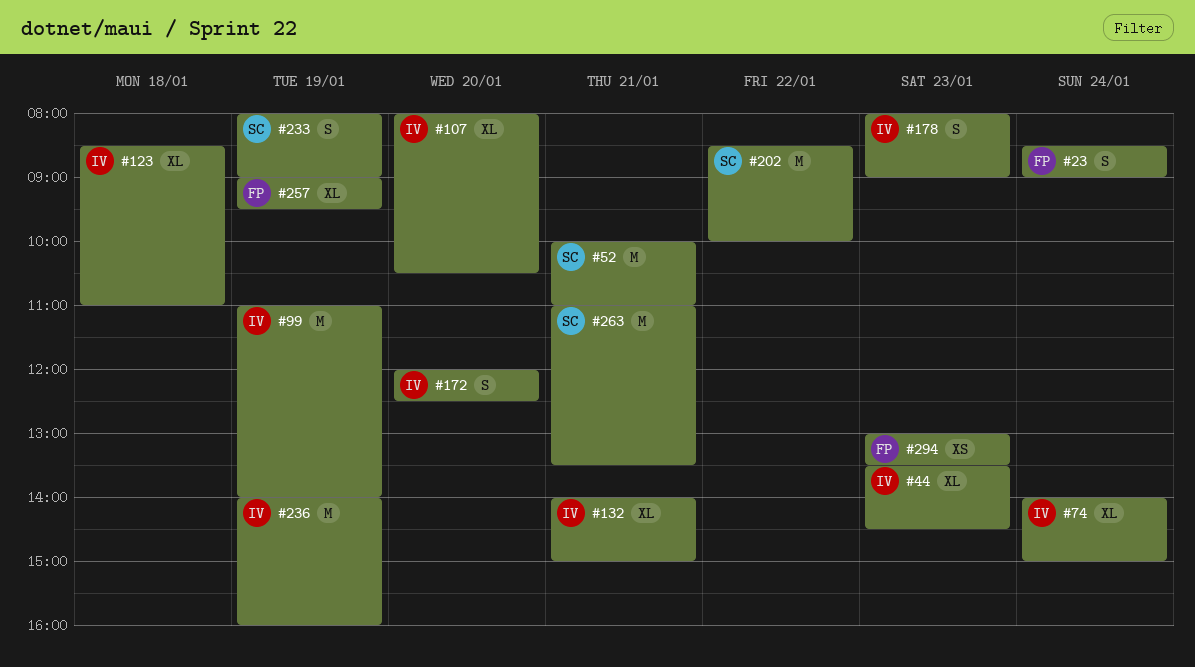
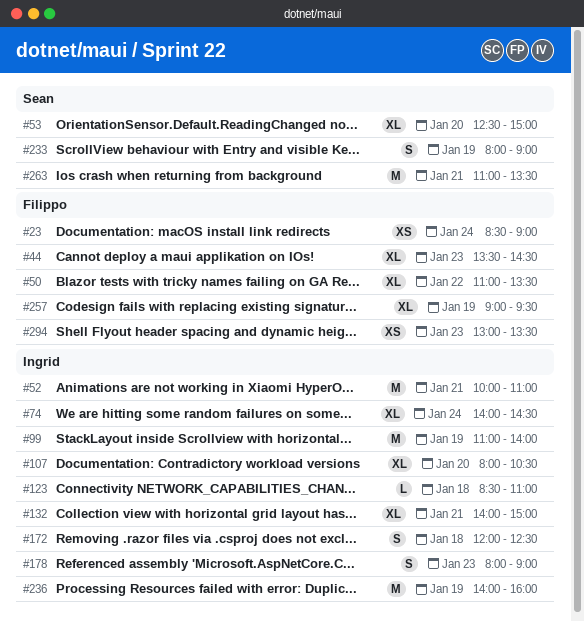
#23, estimate: S -> XS
#44, owner: Ingrid -> Filippo
#50: none -> present
#52, owner: Sean -> Ingrid
#53: none -> present
#74, ends: 15:00 -> 14:30
#123, estimate: XL -> L
#172, day: Jan 20 -> Jan 18
#202: present -> none

